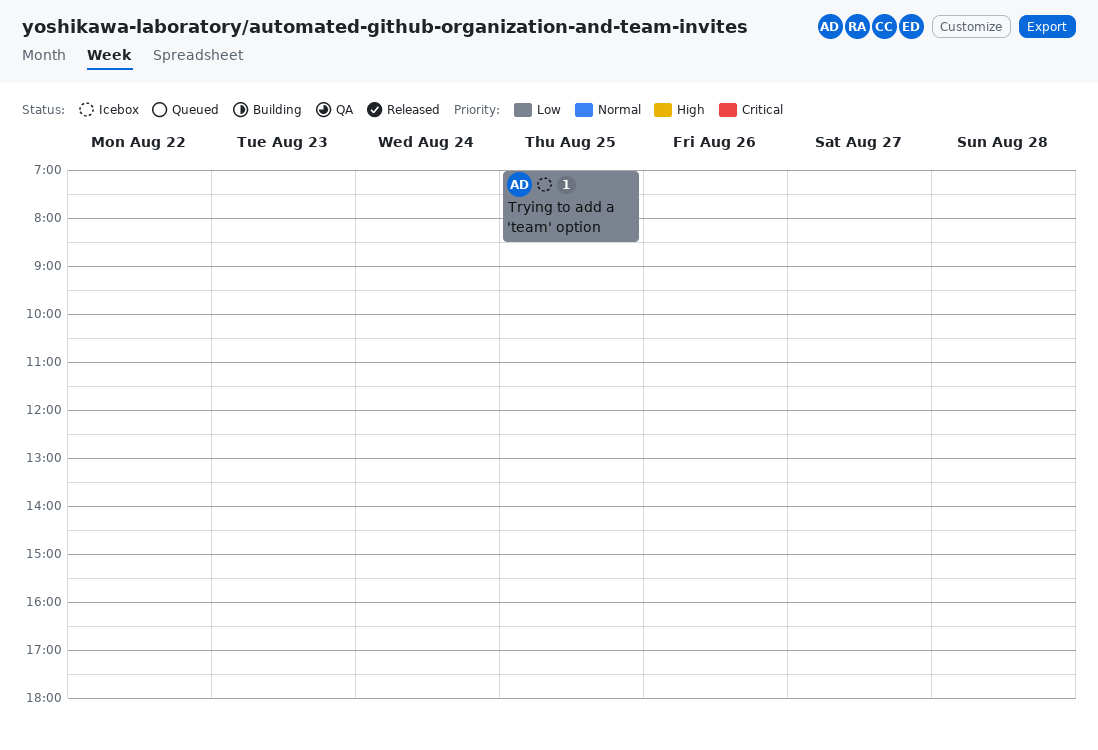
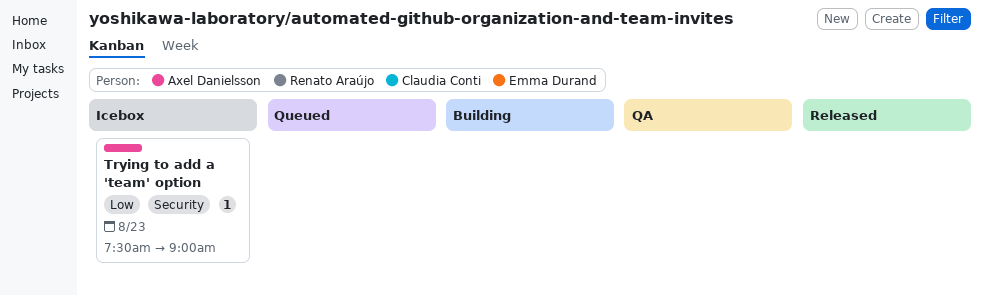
Trying to add a 'team' option, day: Aug 25 -> Aug 23
Trying to add a 'team' option, begins: 07:00 -> 07:30
Trying to add a 'team' option, ends: 08:30 -> 09:00

